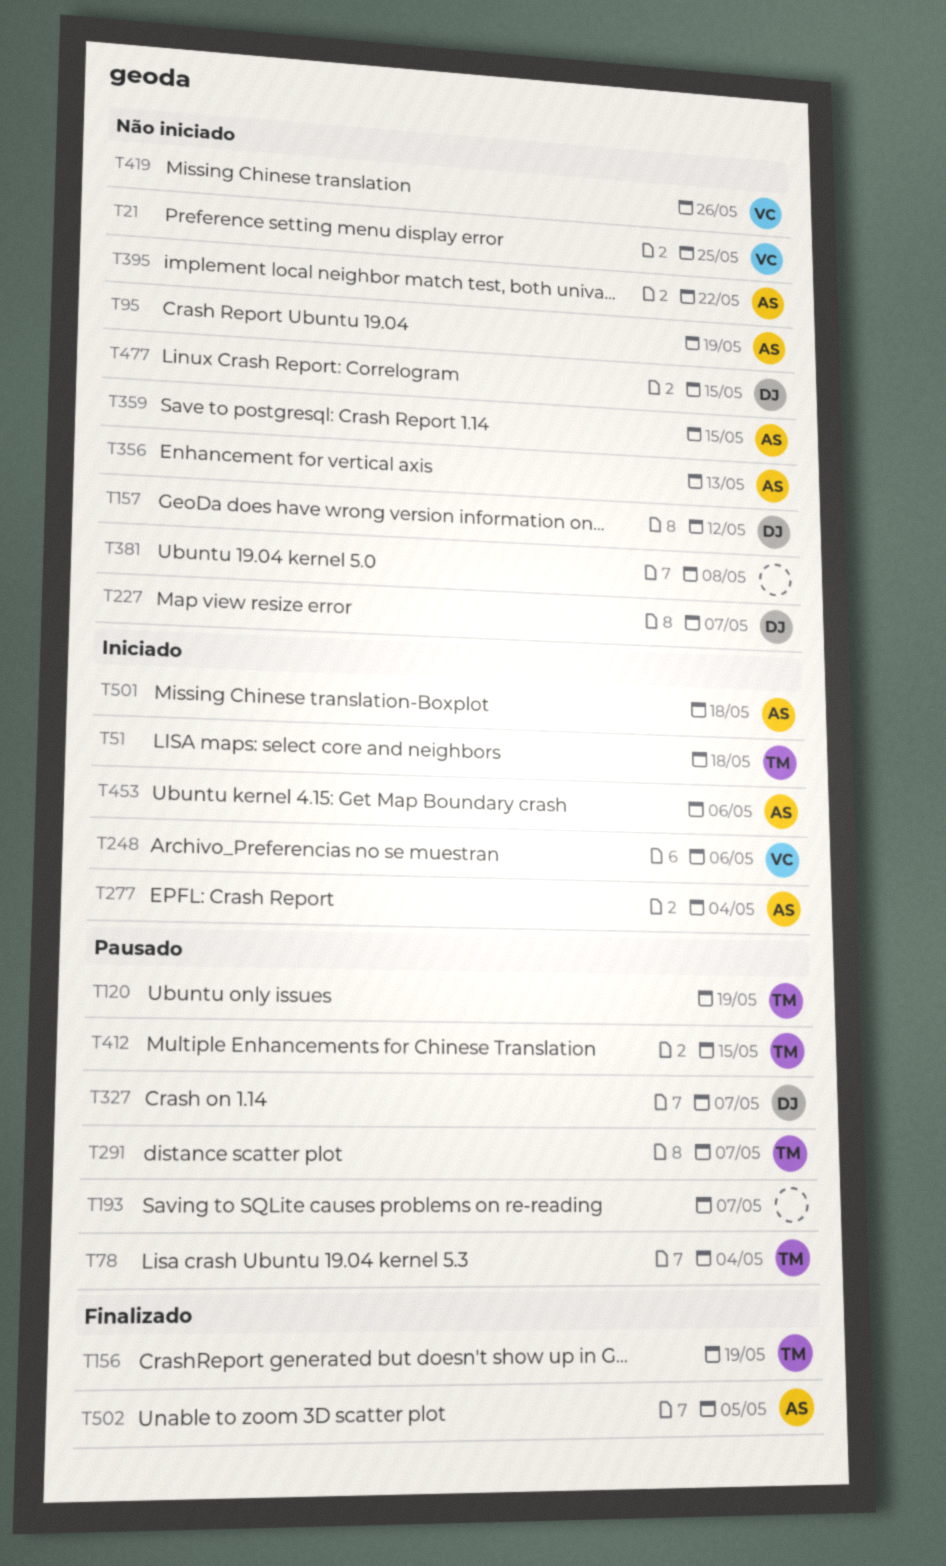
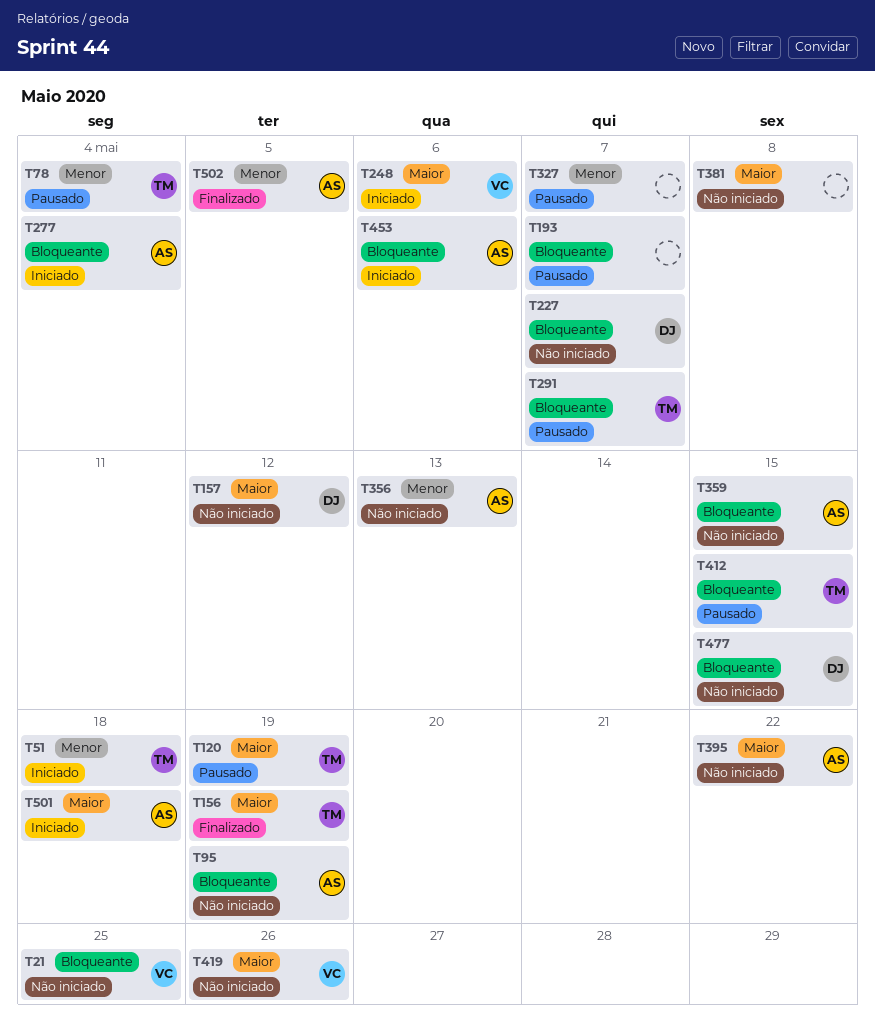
T327, owner: DJ -> none

